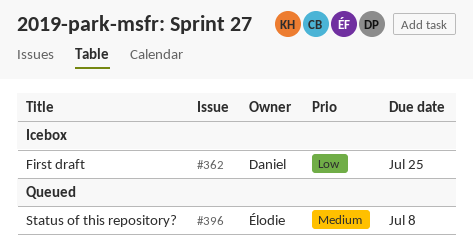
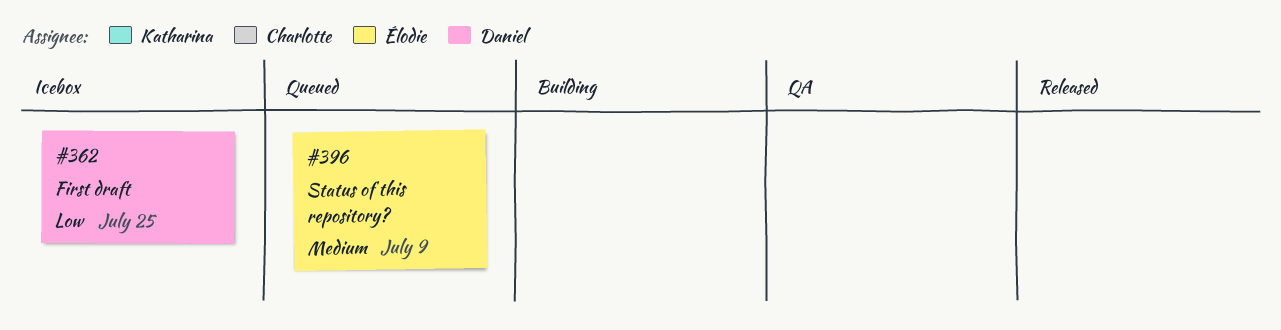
#396, due: Jul 8 -> Jul 9

